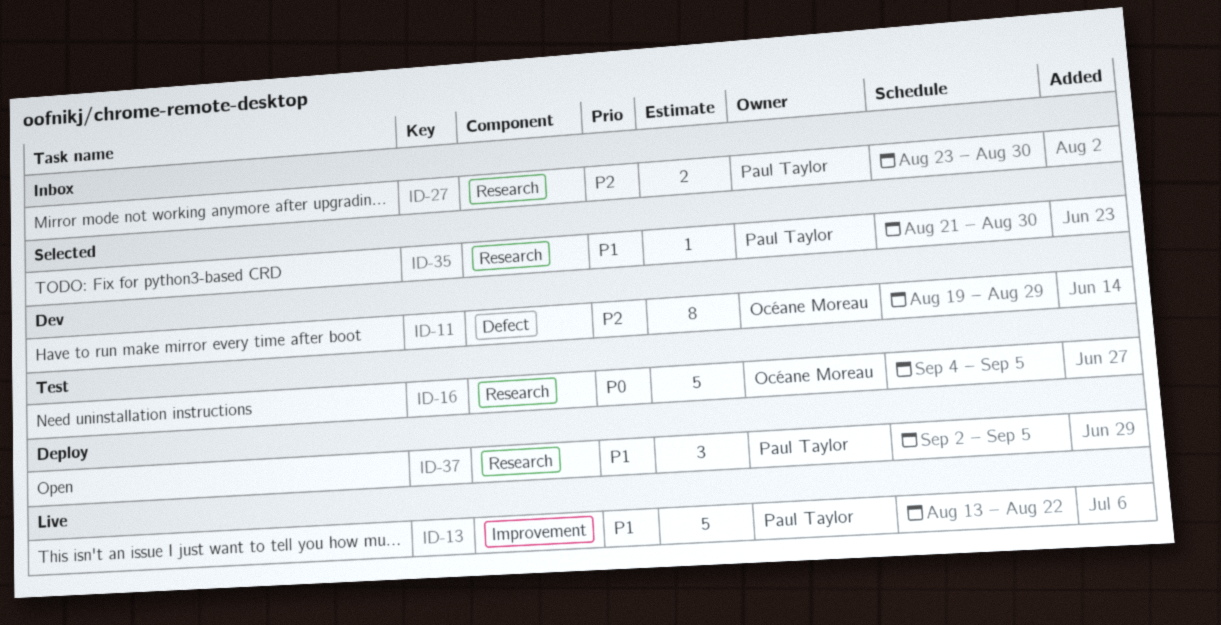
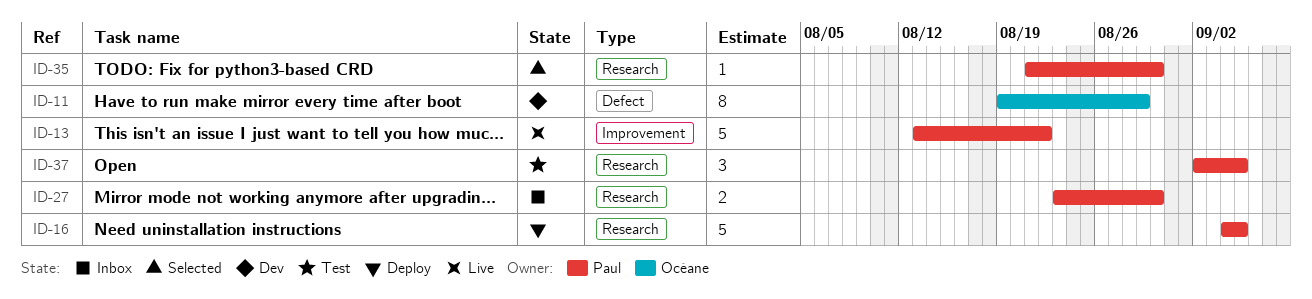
ID-16, status: Test -> Deploy
ID-16, owner: Océane Moreau -> Paul Taylor
ID-37, status: Deploy -> Test

